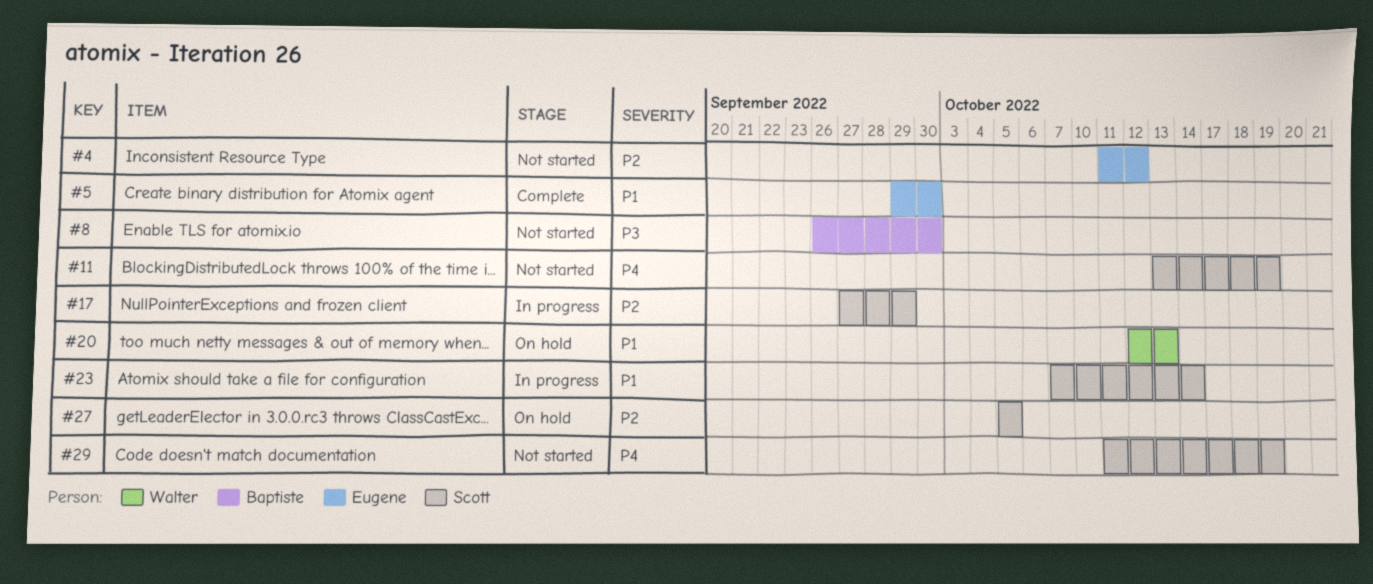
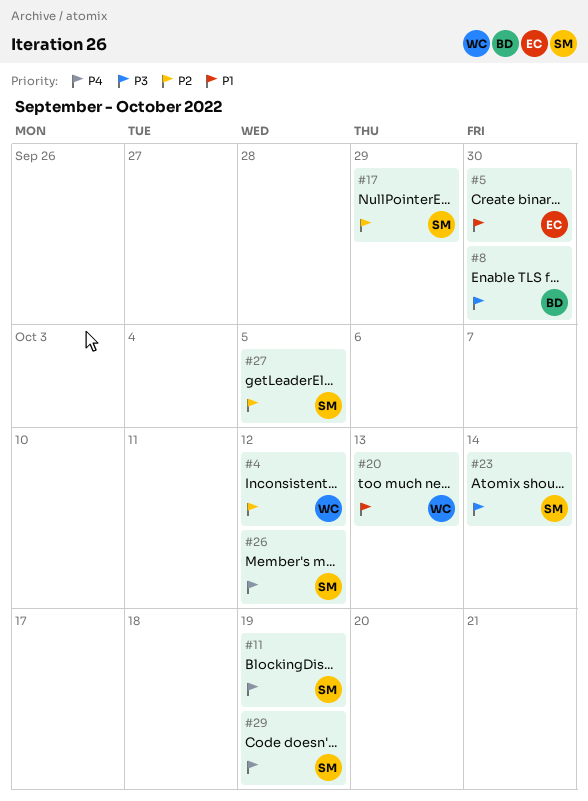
#4, owner: Eugene -> Walter
#23, priority: P1 -> P3
#26: none -> present

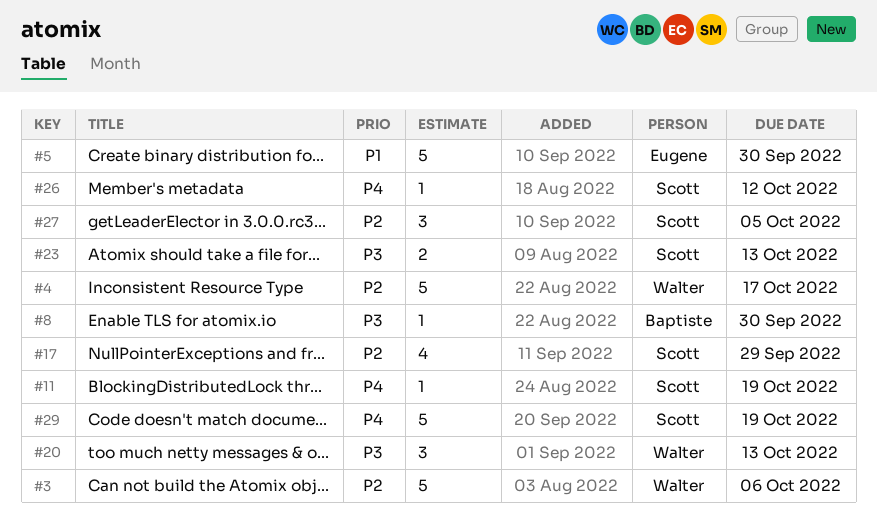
#3: none -> present
#4, due: Oct 12 -> Oct 17
#20, priority: P1 -> P3
#23, due: Oct 14 -> Oct 13

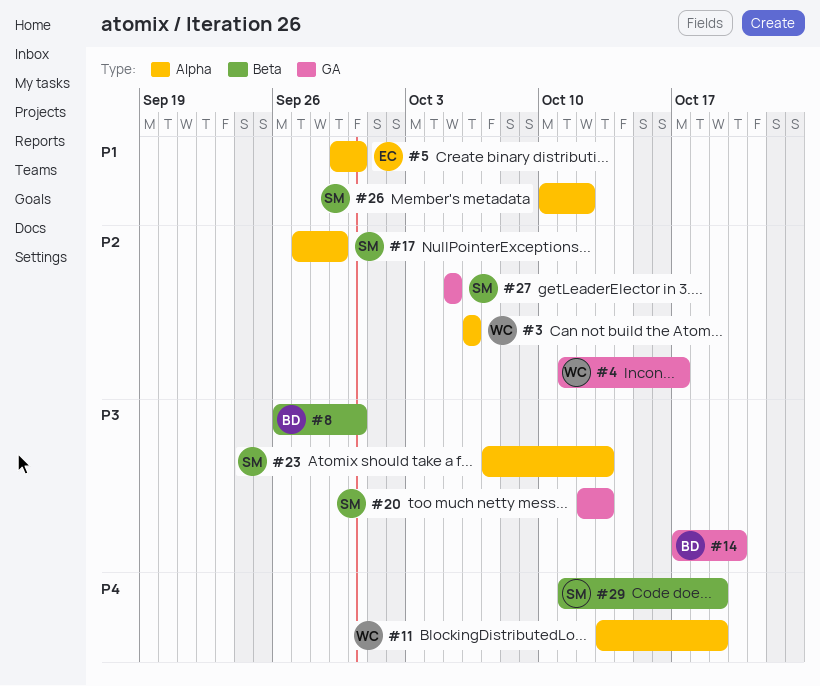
#11, owner: Scott -> Walter
#14: none -> present
#20, owner: Walter -> Scott
#26, priority: P4 -> P1

